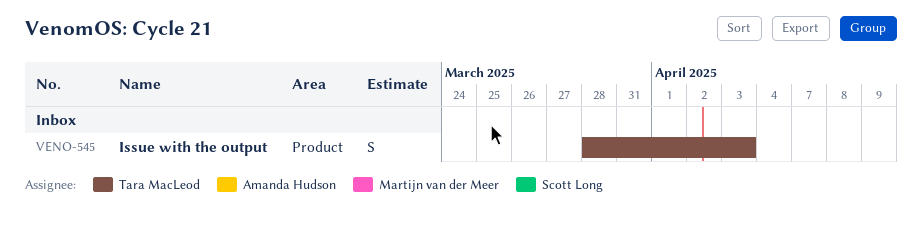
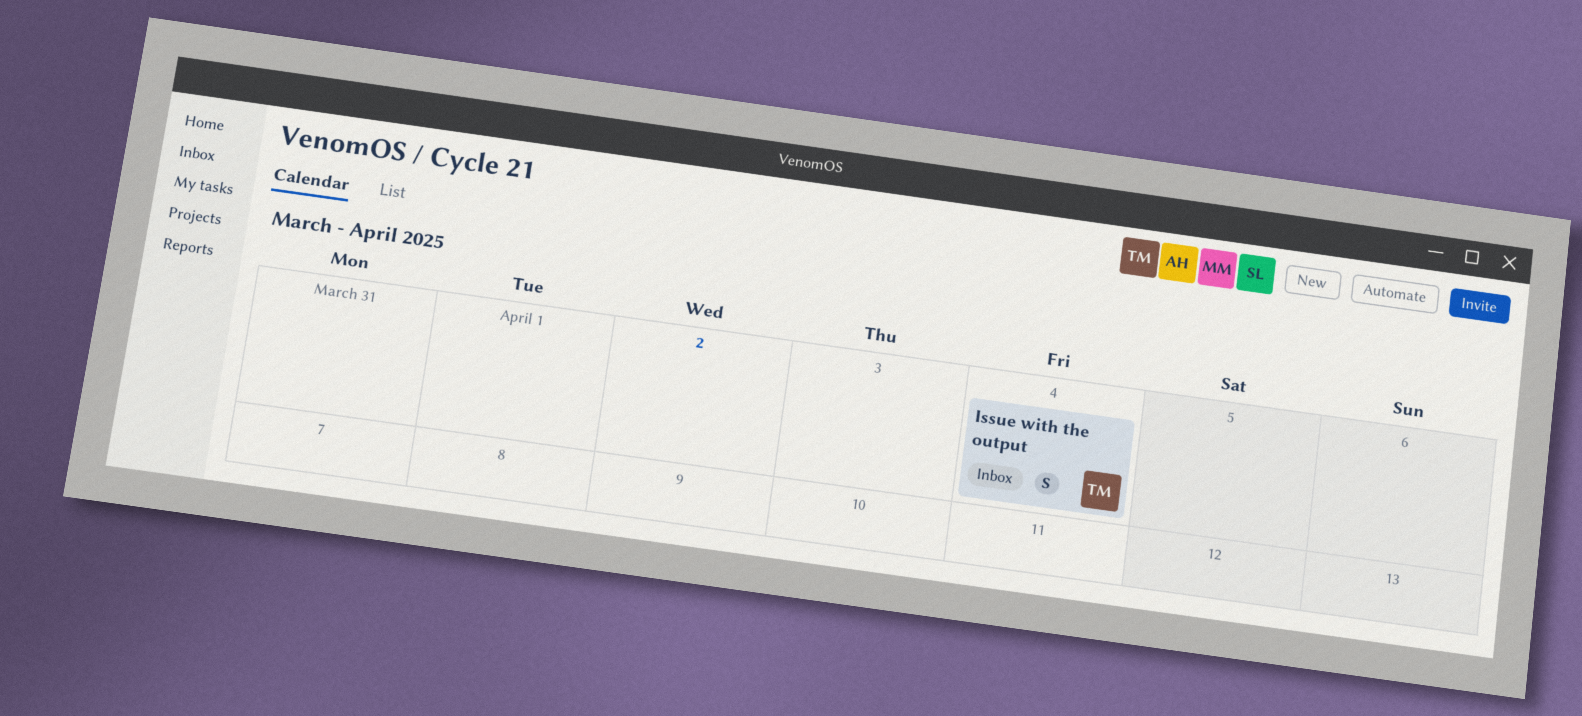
Issue with the output, due: Apr 3 -> Apr 4

